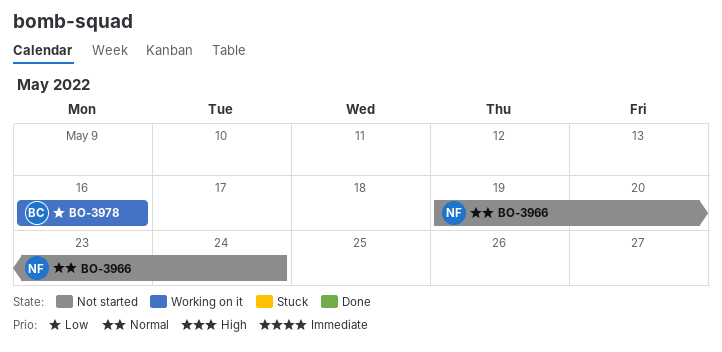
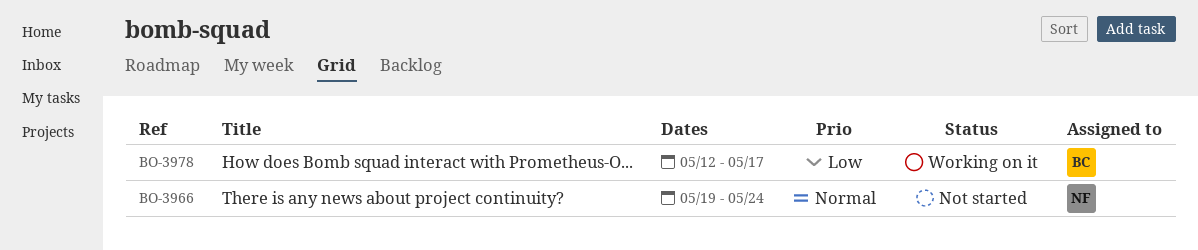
BO-3978, start: May 16 -> May 12
BO-3978, due: May 16 -> May 17

